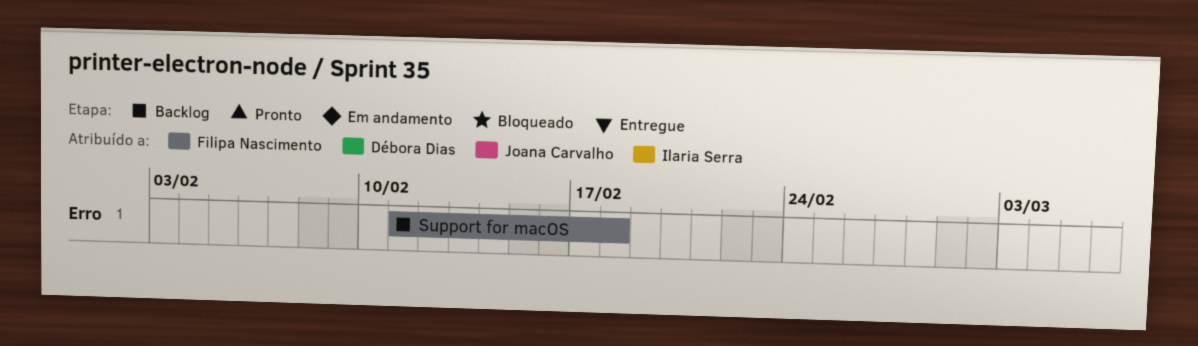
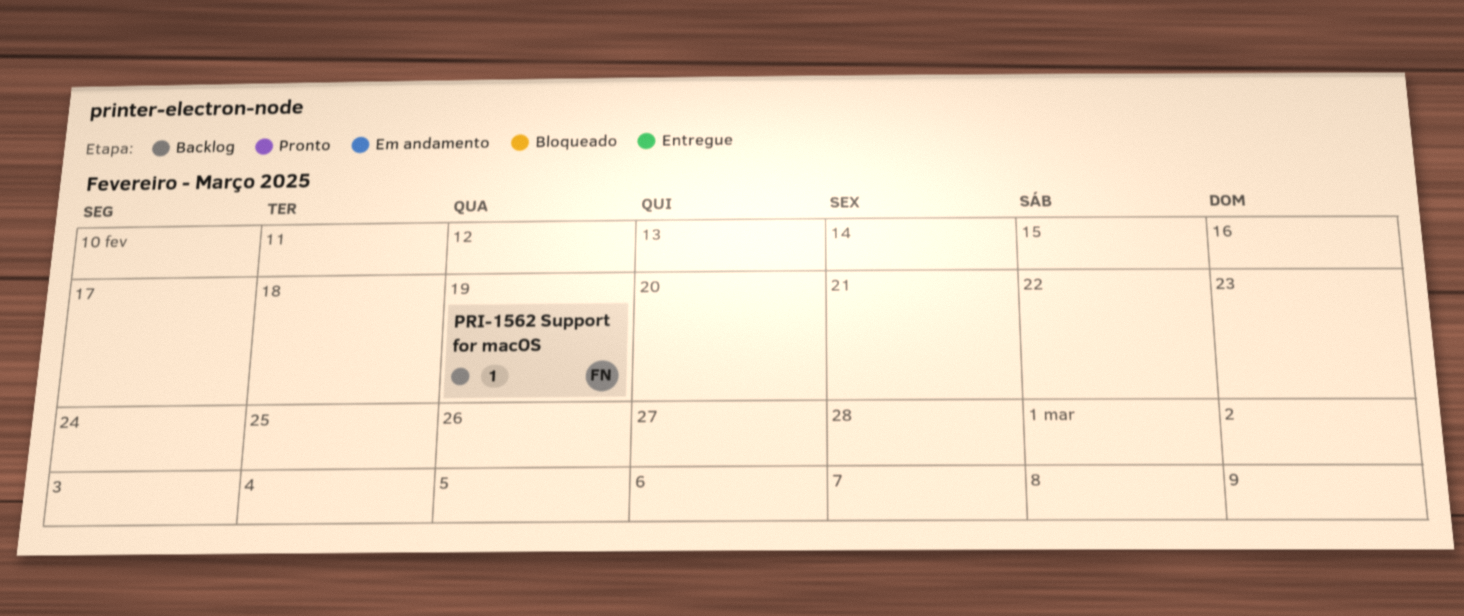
Support for macOS, due: Feb 18 -> Feb 19

